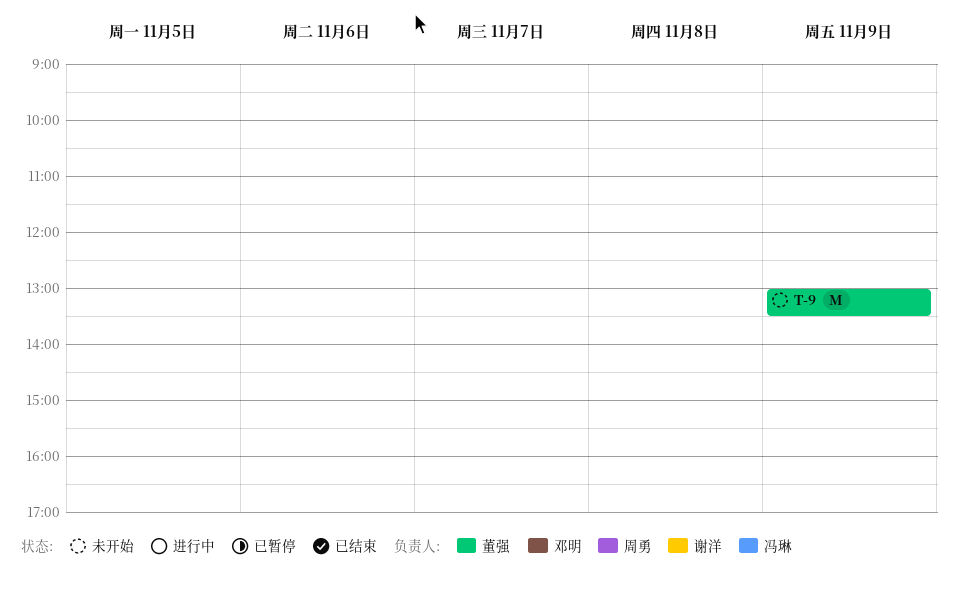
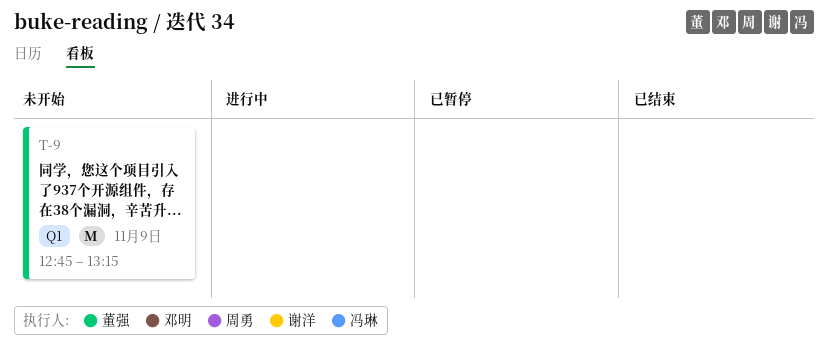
T-9, begins: 13:00 -> 12:45
T-9, ends: 13:30 -> 13:15

